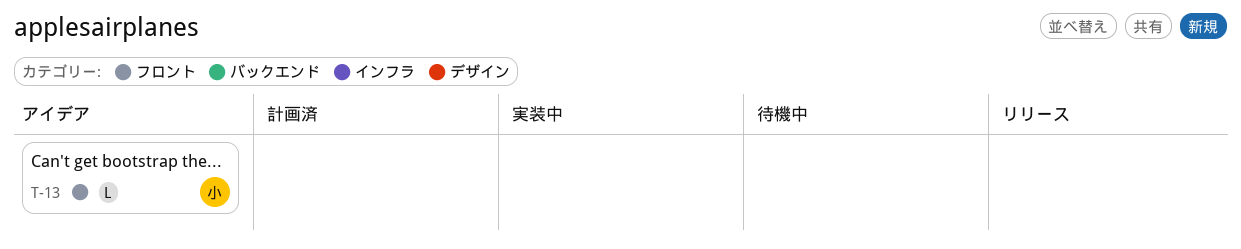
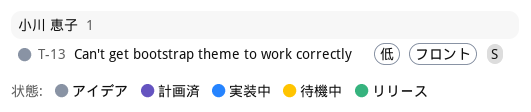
T-13, estimate: L -> S

